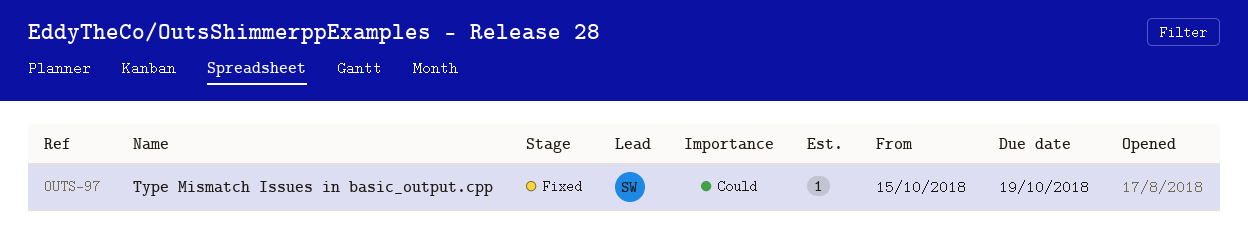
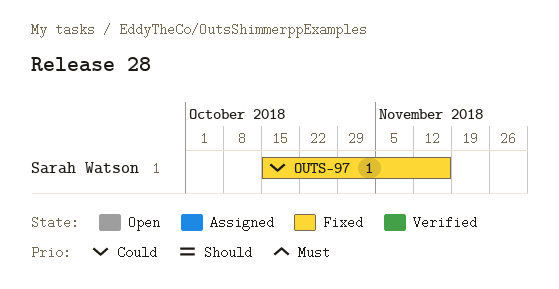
OUTS-97, due: Oct 19 -> Nov 16

